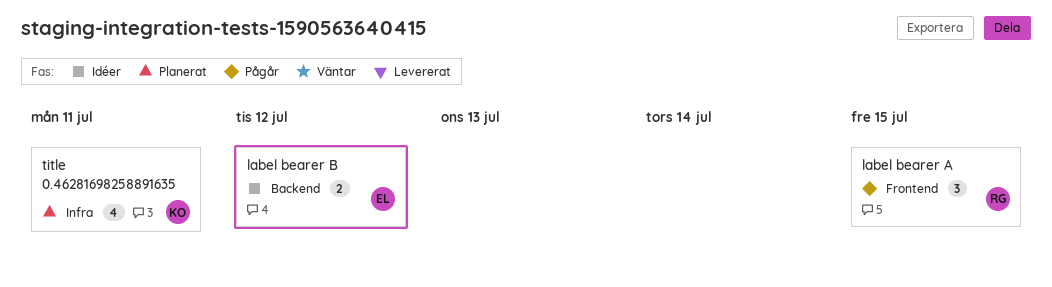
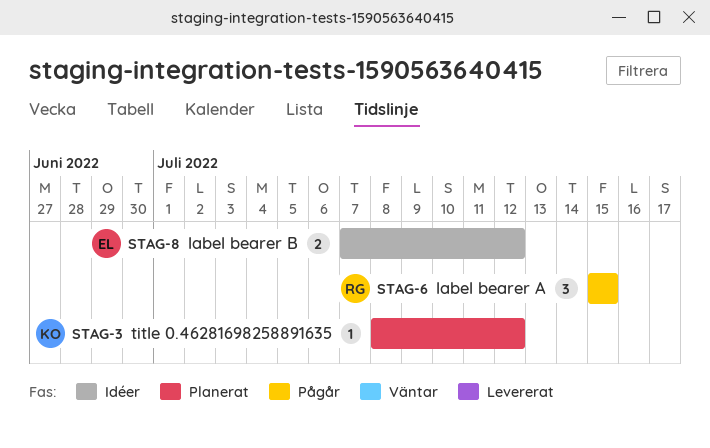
title 0.46281698258891635, estimate: 4 -> 1
title 0.46281698258891635, due: Jul 11 -> Jul 12

